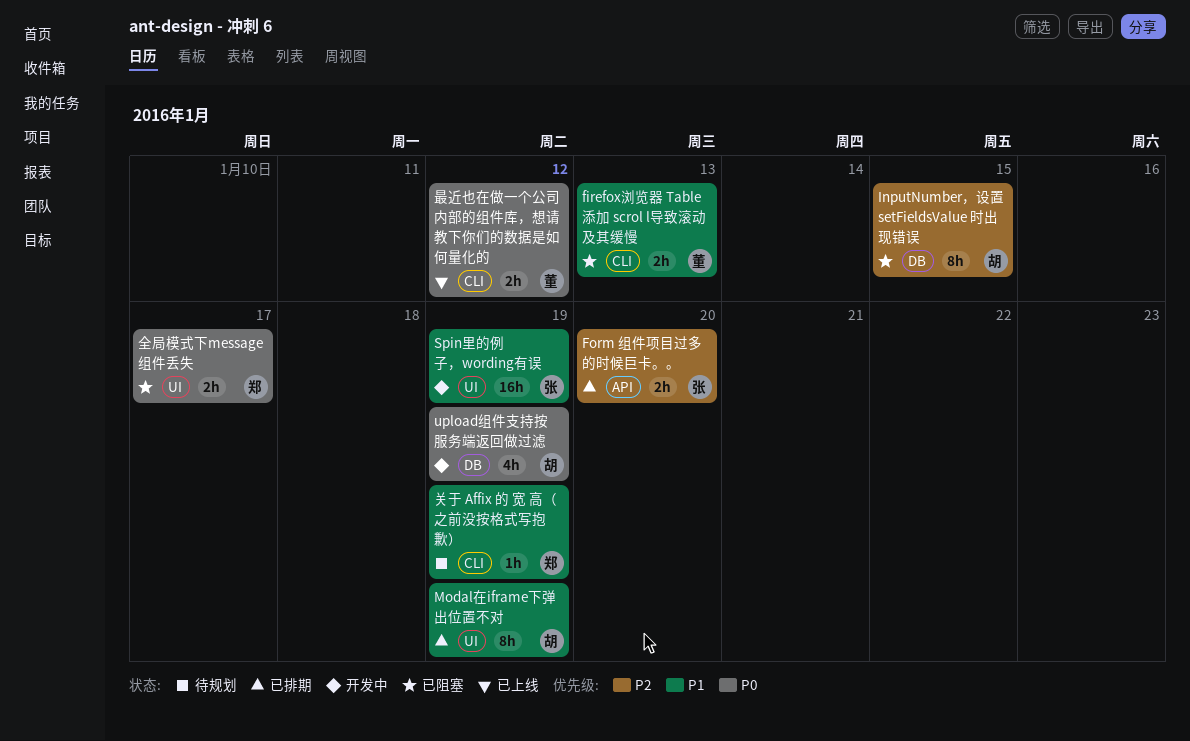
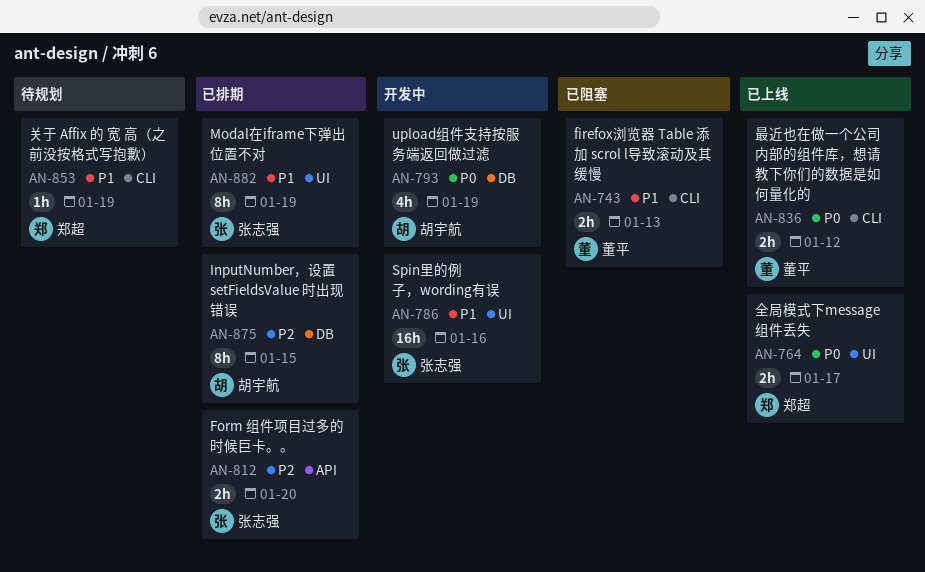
InputNumber，设置 setFieldsValue 时出现错误, status: 已阻塞 -> 已排期
Modal在iframe下弹出位置不对, owner: 胡宇航 -> 张志强
Spin里的例子，wording有误, due: Jan 19 -> Jan 16
全局模式下message组件丢失, status: 已阻塞 -> 已上线

